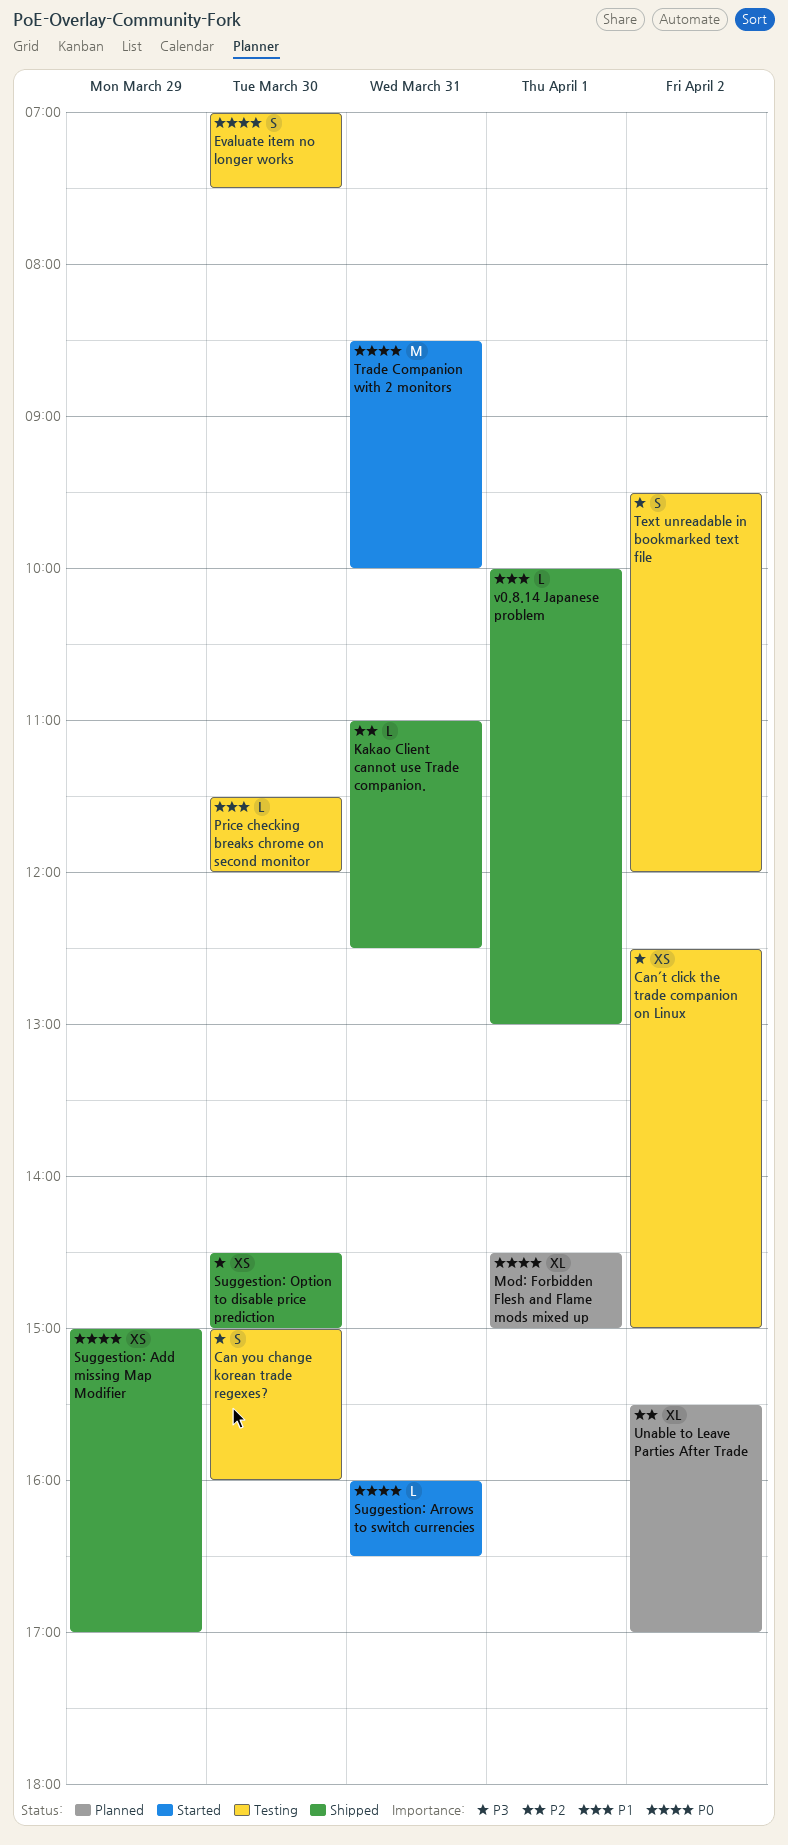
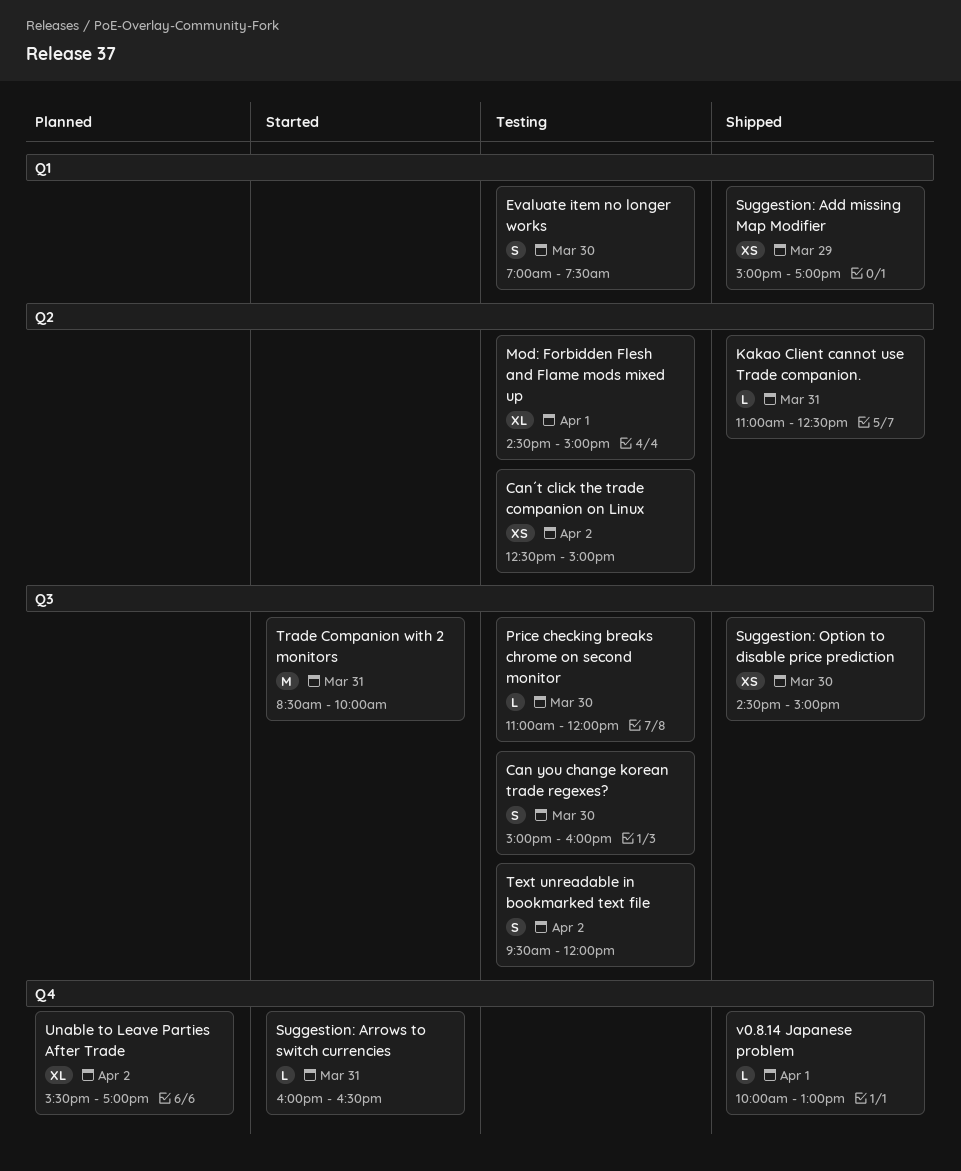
Mod: Forbidden Flesh and Flame mods mixed up, status: Planned -> Testing
Price checking breaks chrome on second monitor, begins: 11:30 -> 11:00

